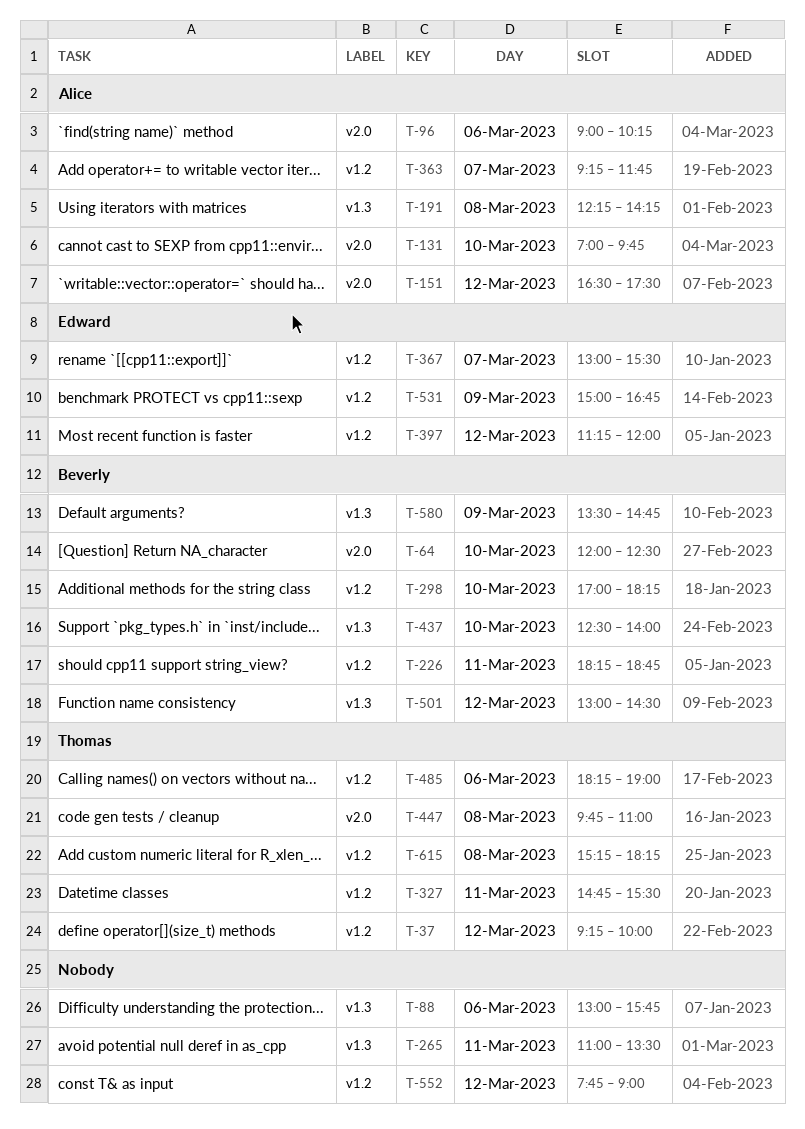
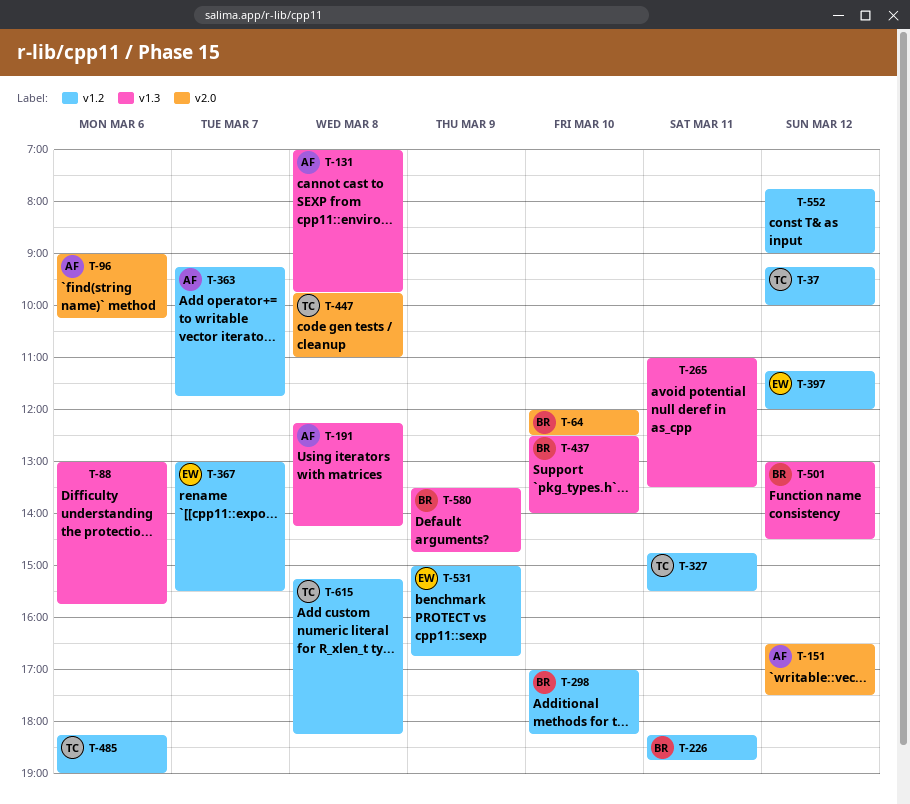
T-131, label: v2.0 -> v1.3
T-131, day: Mar 10 -> Mar 8

